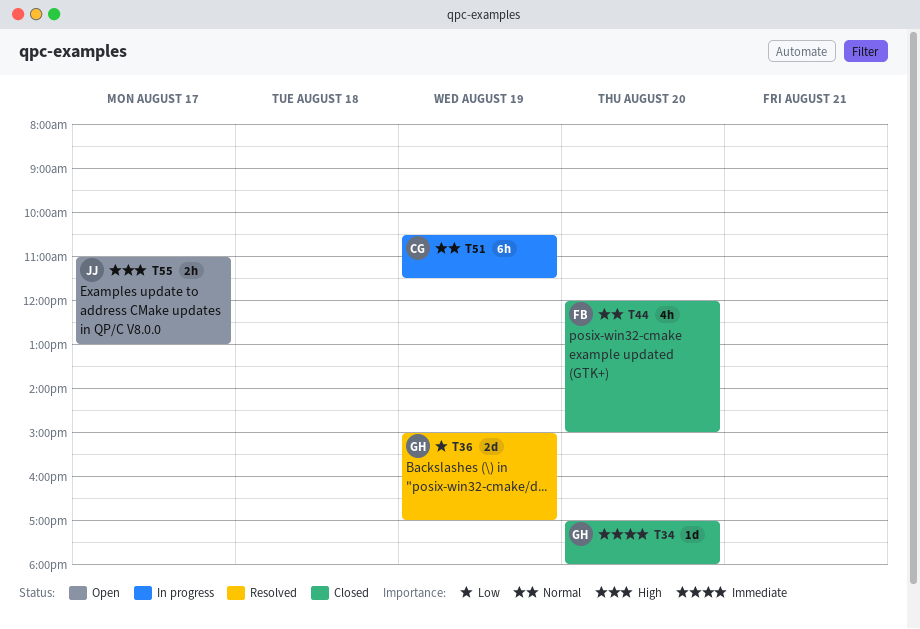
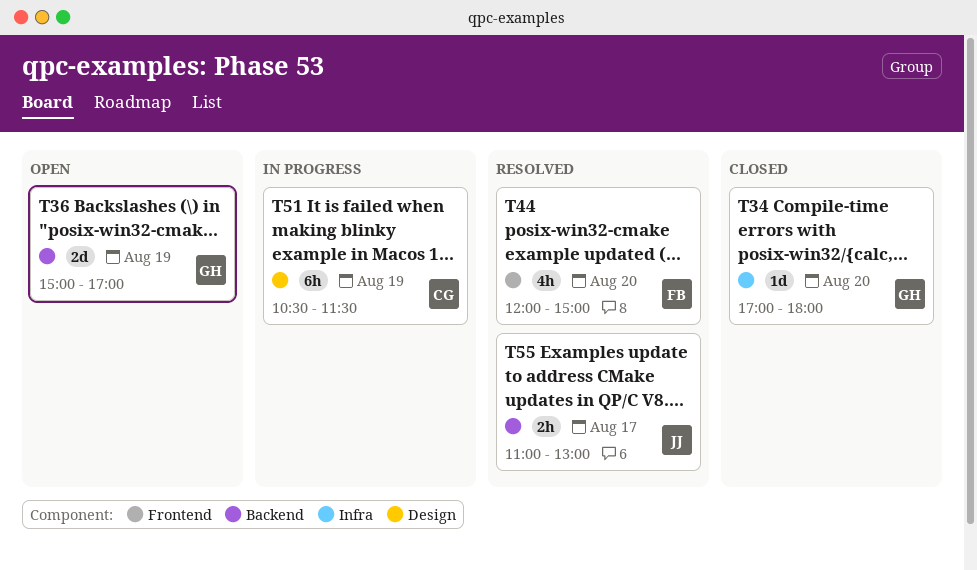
T36, status: Resolved -> Open
T44, status: Closed -> Resolved
T55, status: Open -> Resolved

